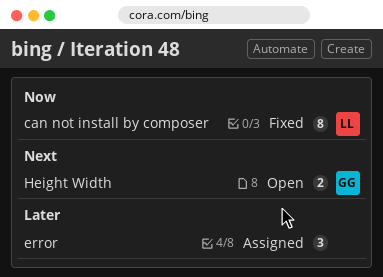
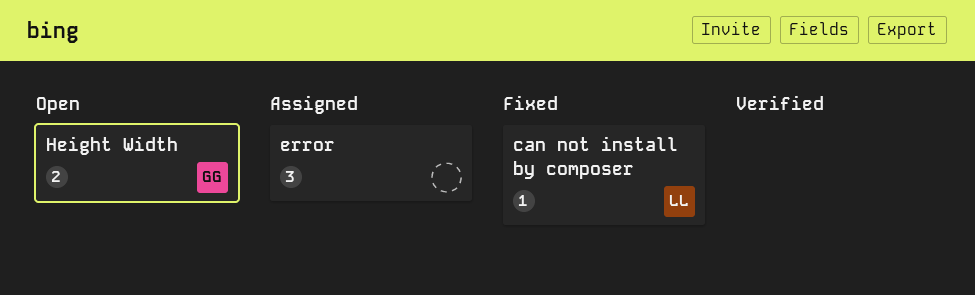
can not install by composer, estimate: 8 -> 1

